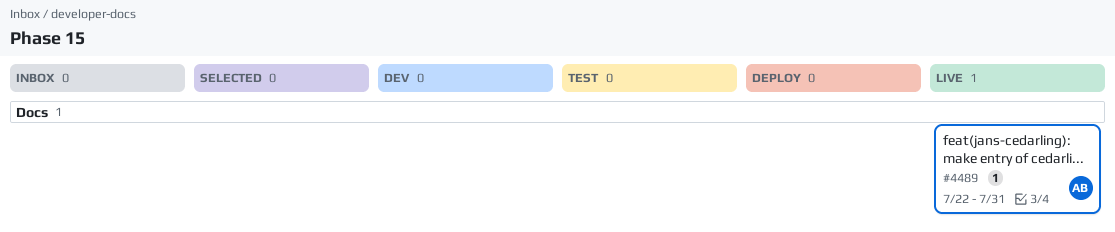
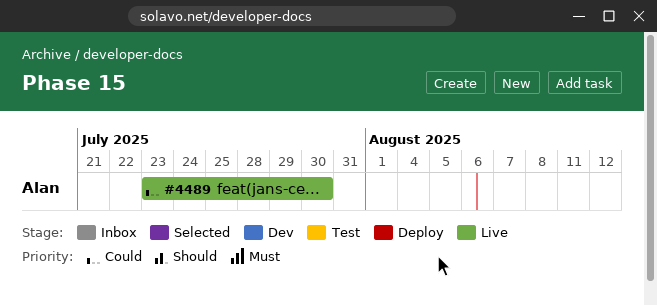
#4489, start: Jul 22 -> Jul 23
#4489, due: Jul 31 -> Jul 30

